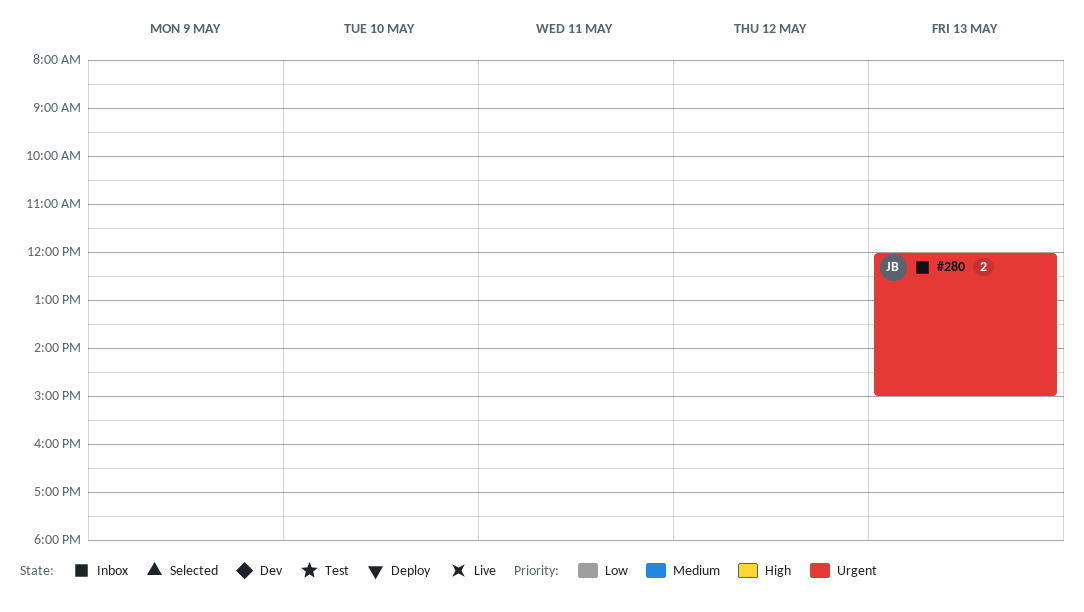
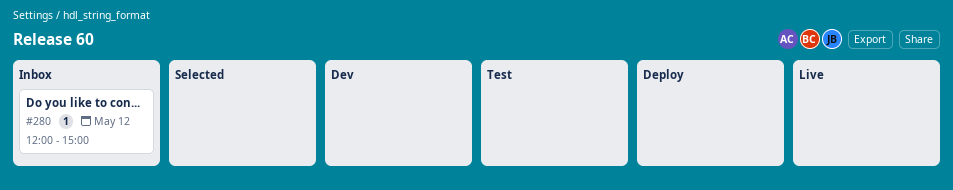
#280, estimate: 2 -> 1
#280, day: May 13 -> May 12

